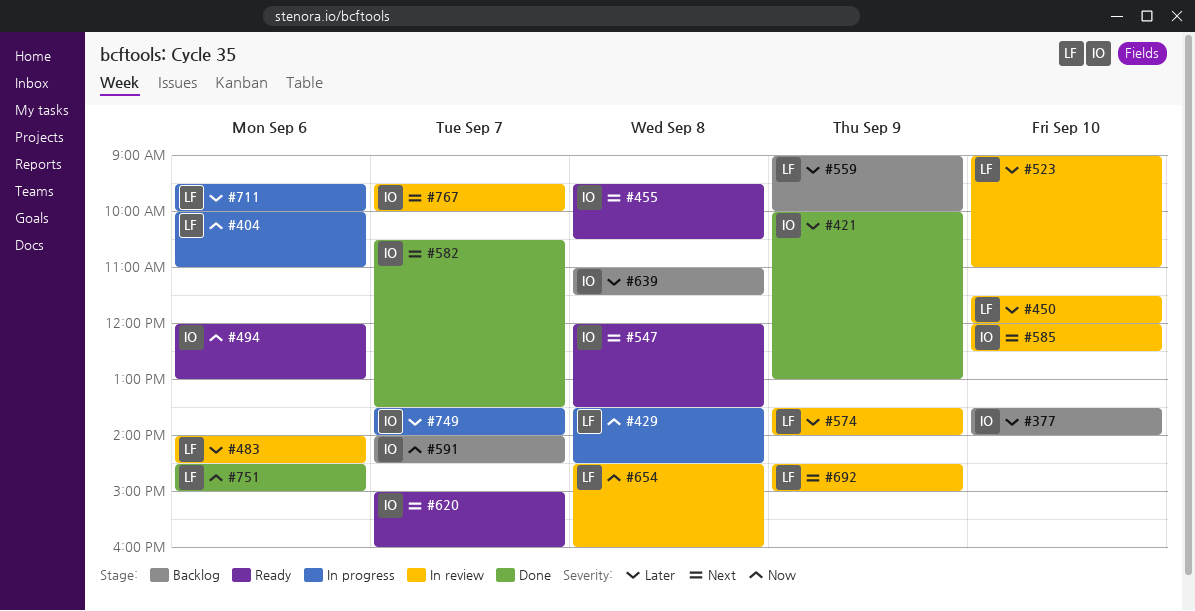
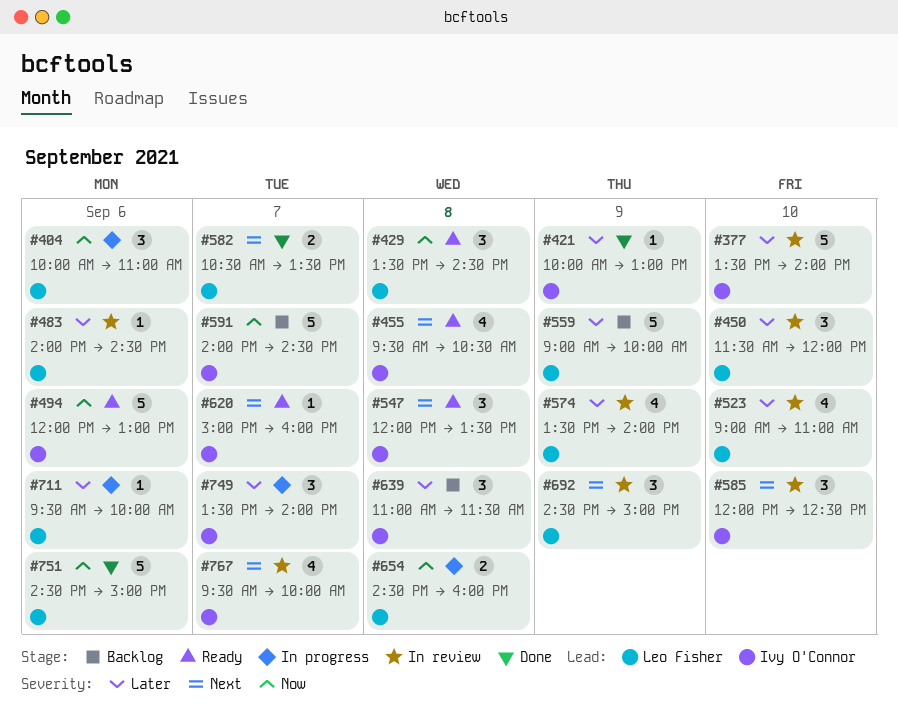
#377, status: Backlog -> In review
#429, status: In progress -> Ready
#582, owner: Ivy O'Connor -> Leo Fisher
#654, status: In review -> In progress

